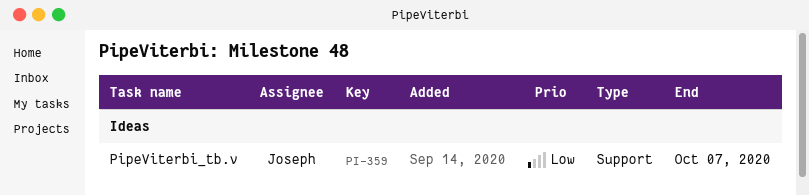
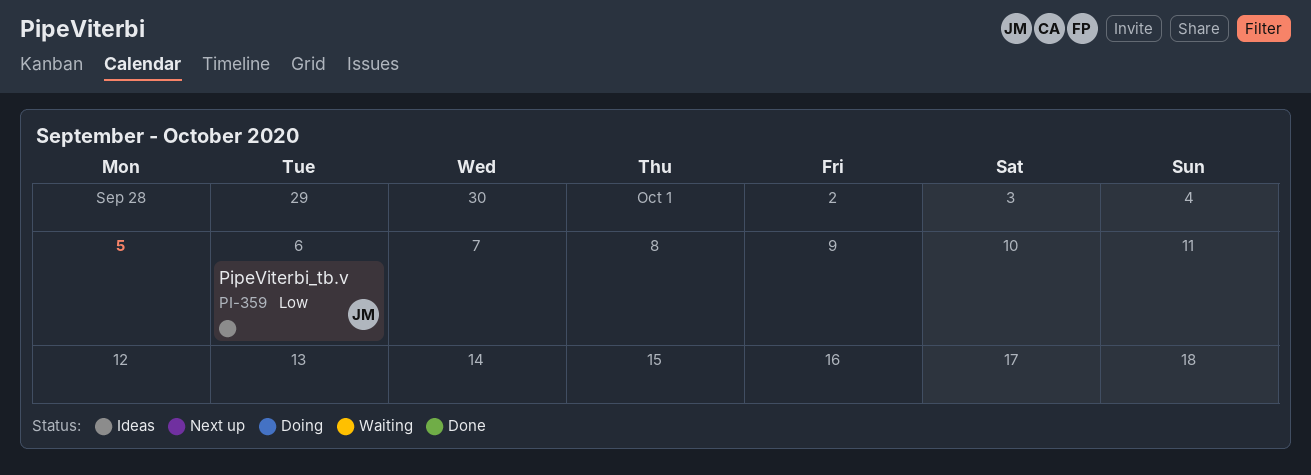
PI-359, due: Oct 7 -> Oct 6

